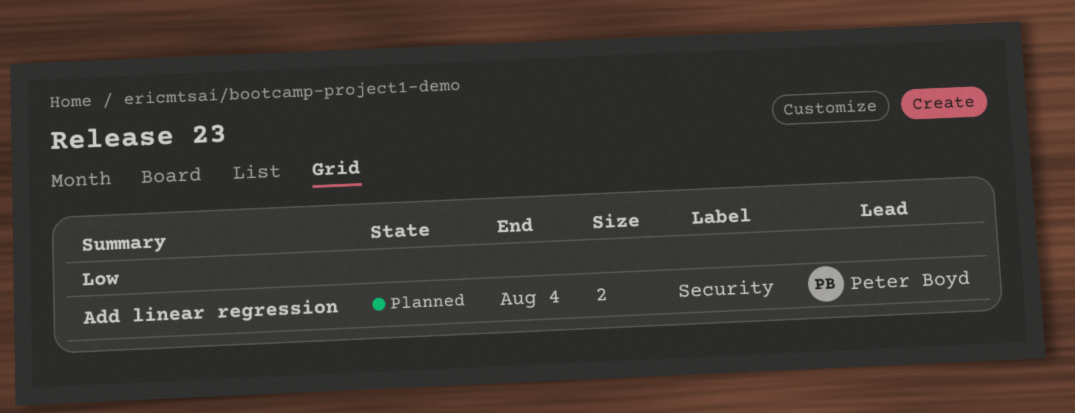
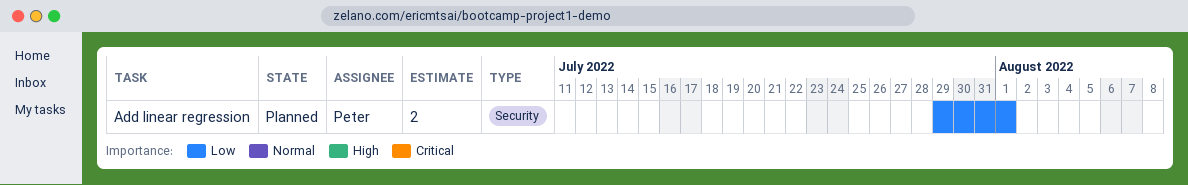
Add linear regression, due: Aug 4 -> Aug 1

